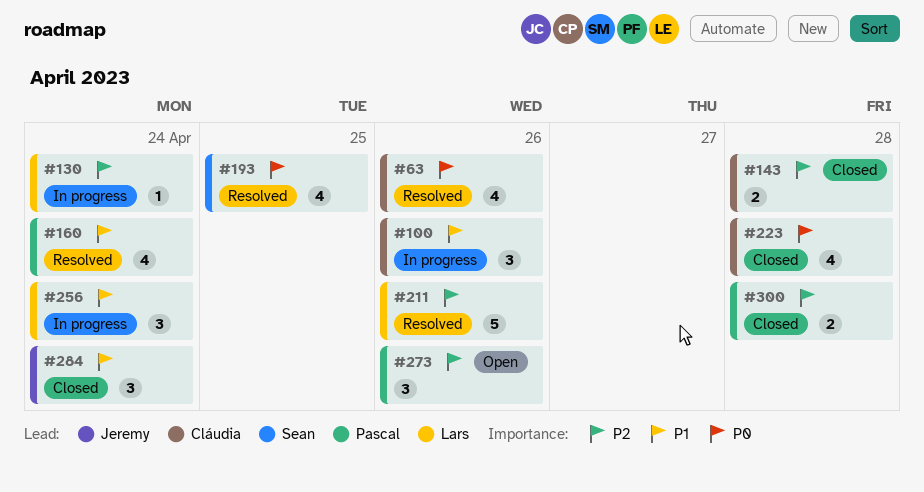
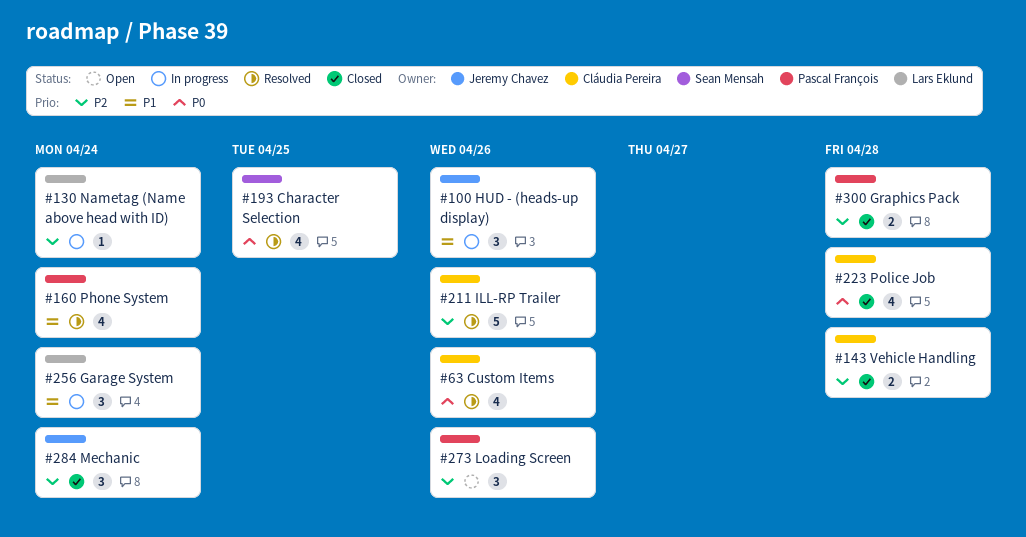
#100, owner: Cláudia Pereira -> Jeremy Chavez
#211, owner: Lars Eklund -> Cláudia Pereira
#284, priority: P1 -> P2

